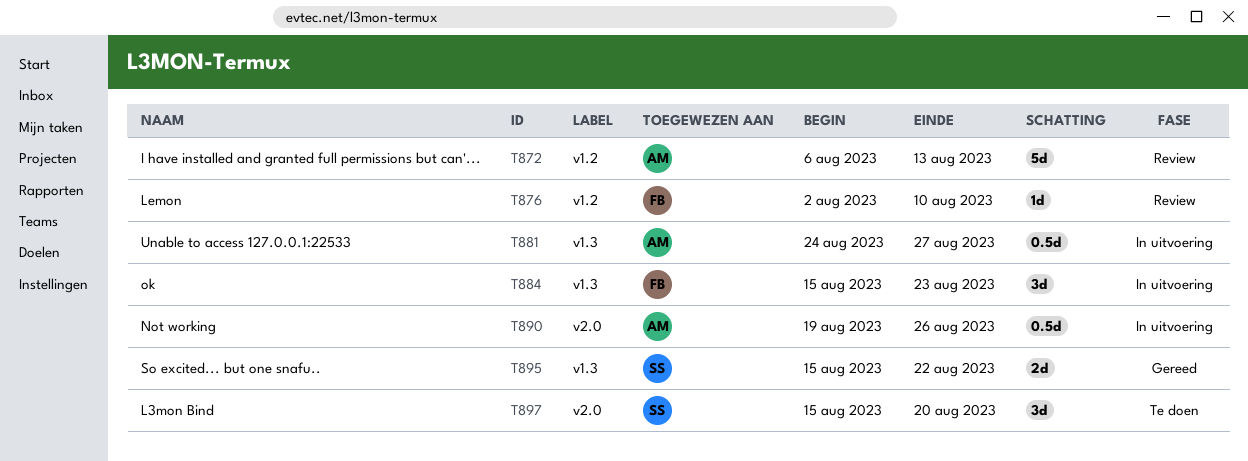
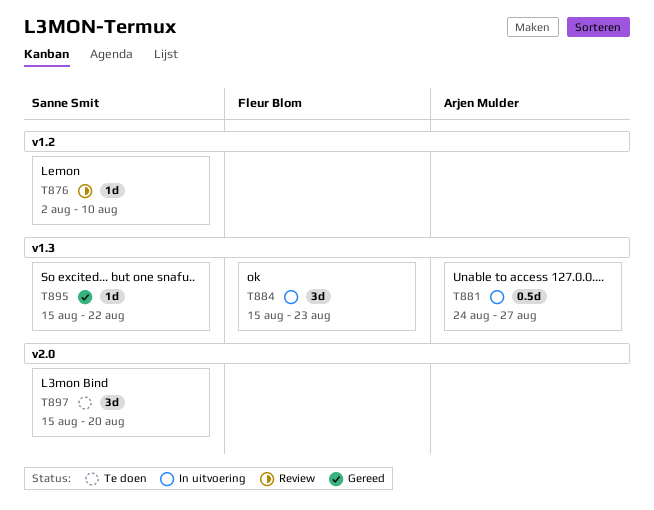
T872: present -> none
T876, owner: Fleur Blom -> Sanne Smit
T890: present -> none
T895, estimate: 2d -> 1d

